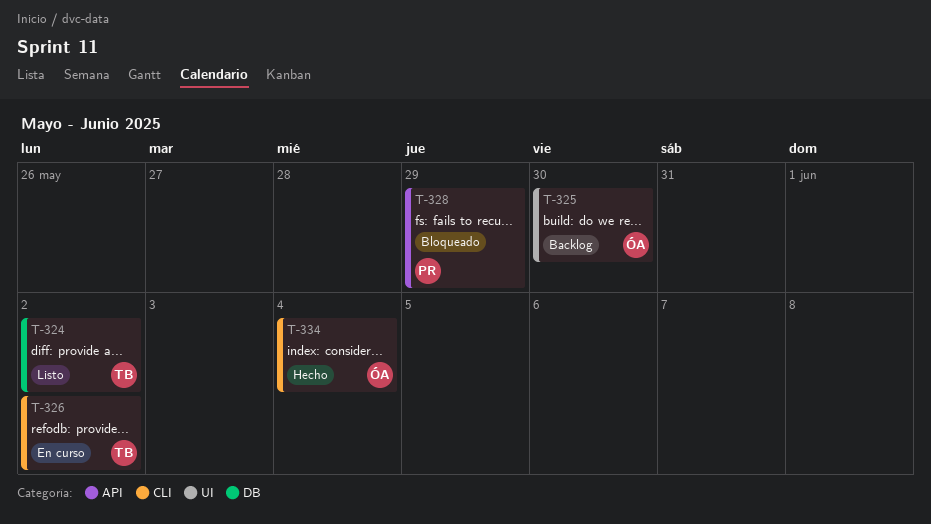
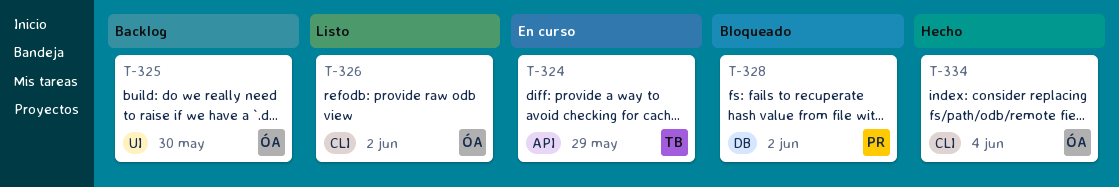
T-324, status: Listo -> En curso
T-324, label: DB -> API
T-324, due: Jun 2 -> May 29
T-326, status: En curso -> Listo
T-326, owner: TB -> ÓA
T-328, label: API -> DB
T-328, due: May 29 -> Jun 2

